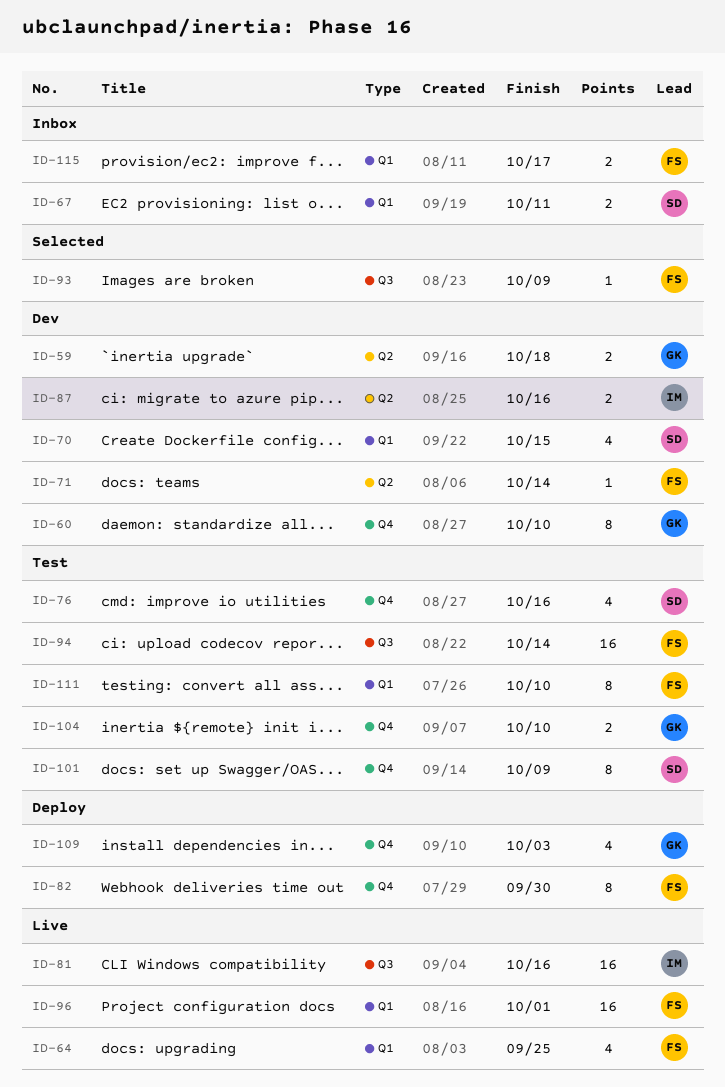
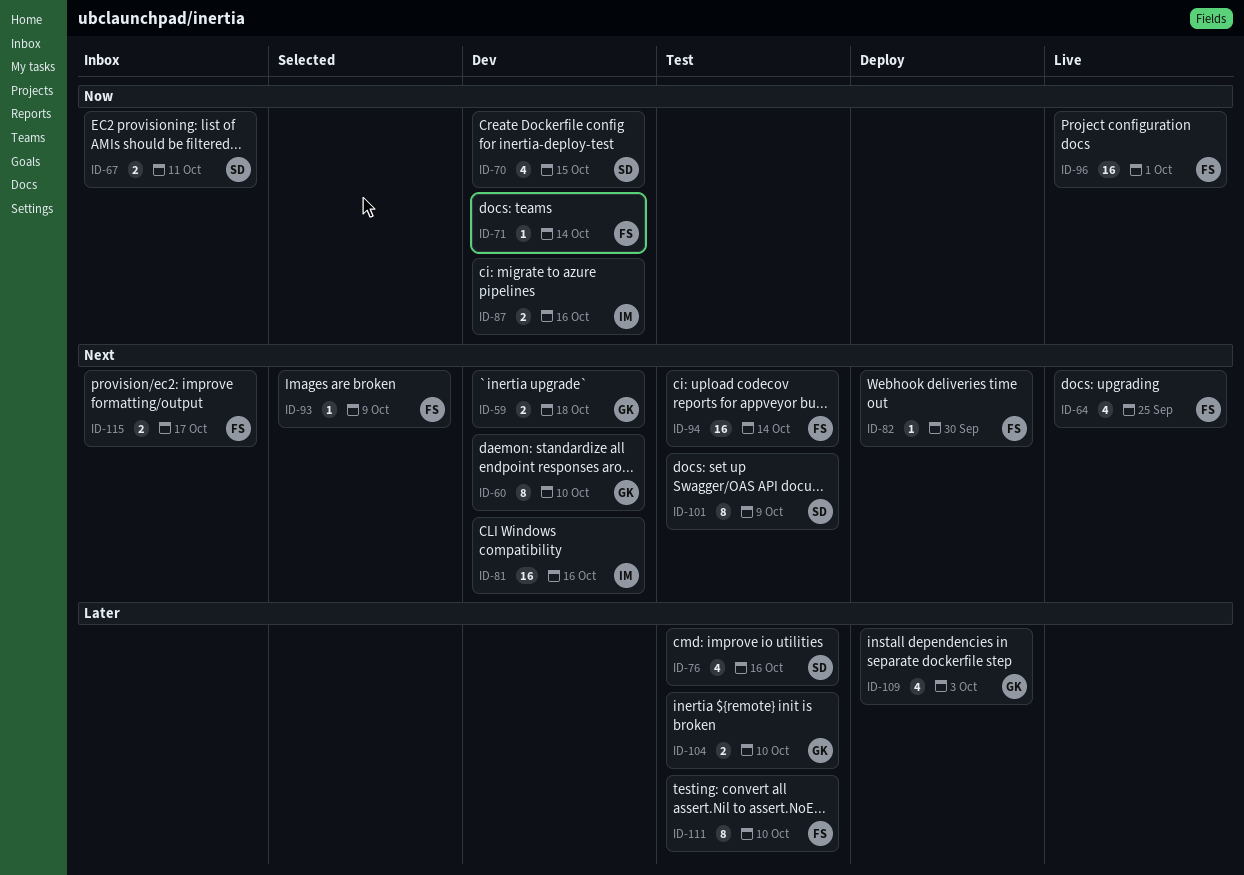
ID-81, status: Live -> Dev
ID-82, estimate: 8 -> 1

